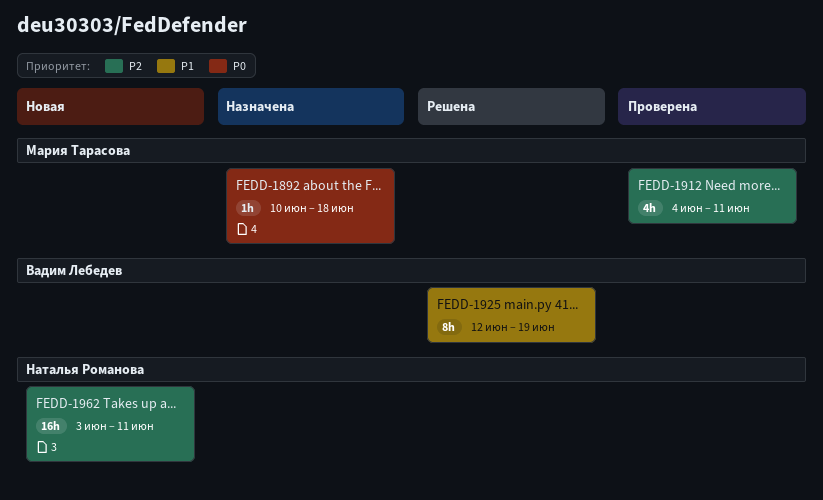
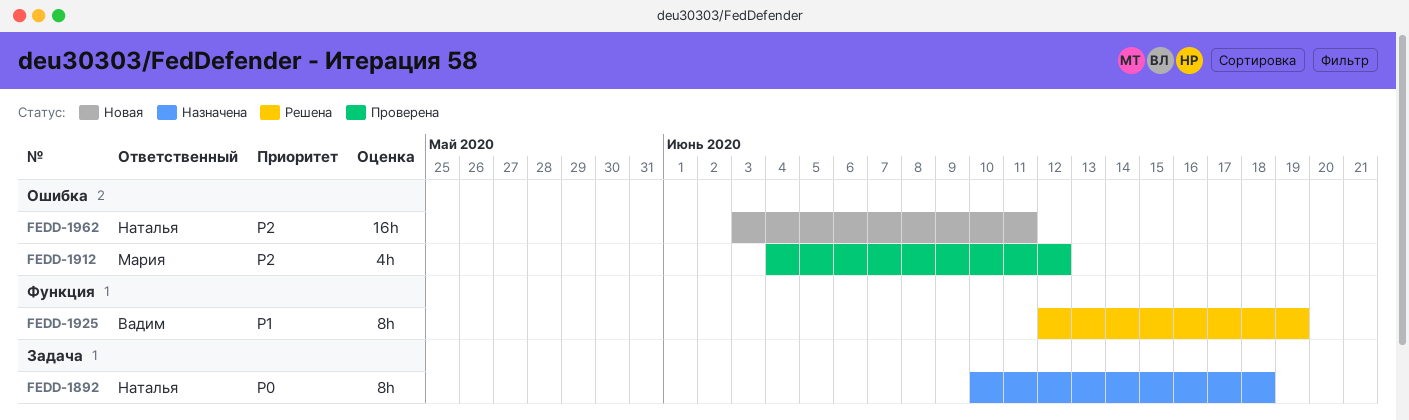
FEDD-1892, owner: Мария Тарасова -> Наталья Романова
FEDD-1892, estimate: 1h -> 8h
FEDD-1912, due: Jun 11 -> Jun 12

